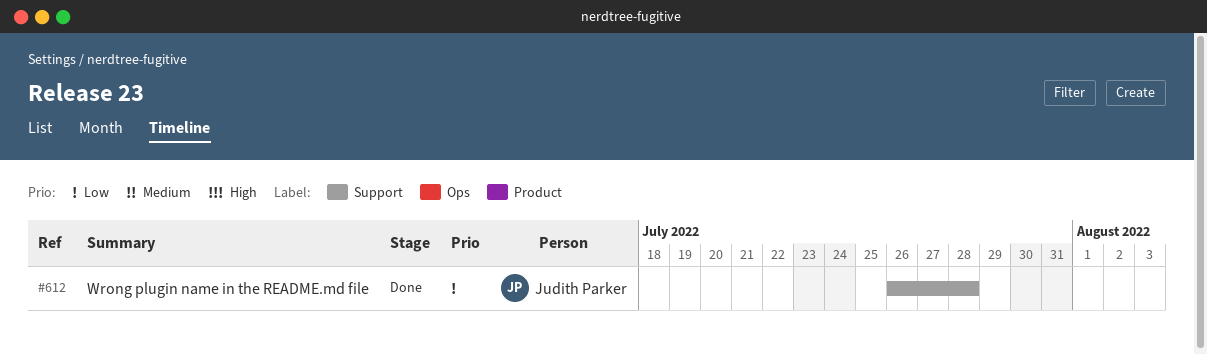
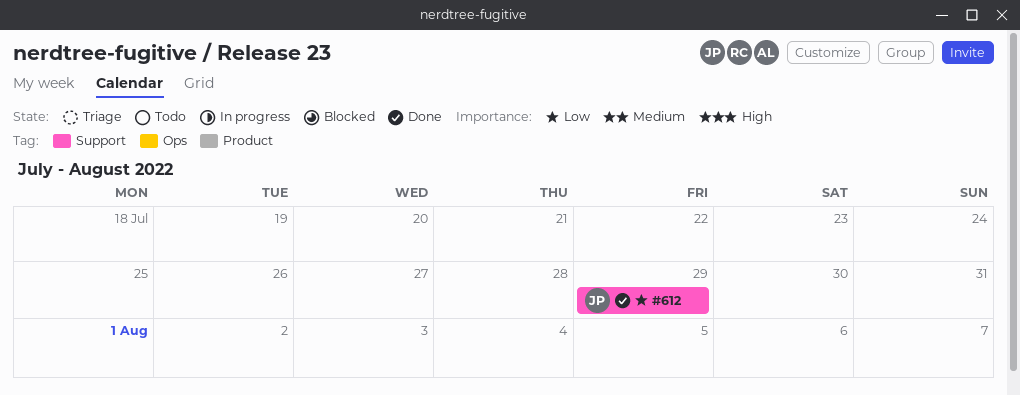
#612, start: Jul 26 -> Jul 29
#612, due: Jul 28 -> Jul 29

